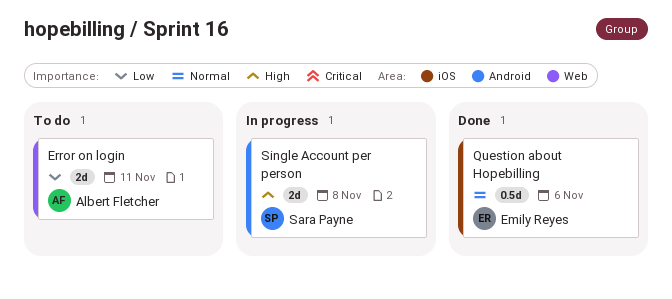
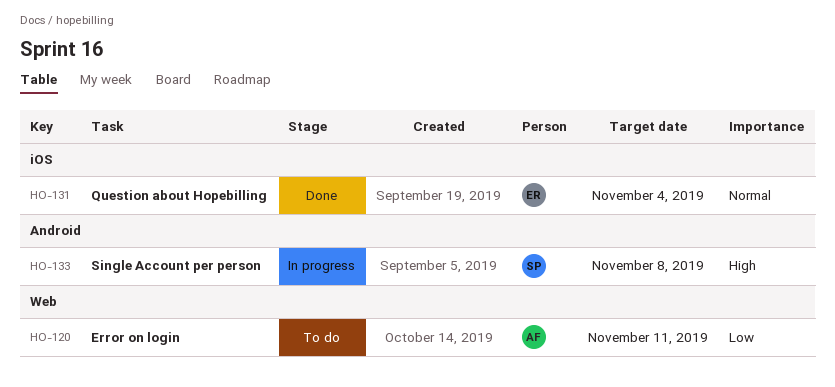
Question about Hopebilling, due: Nov 6 -> Nov 4

